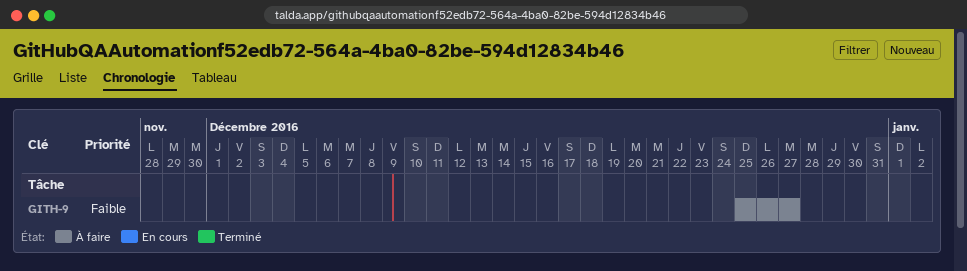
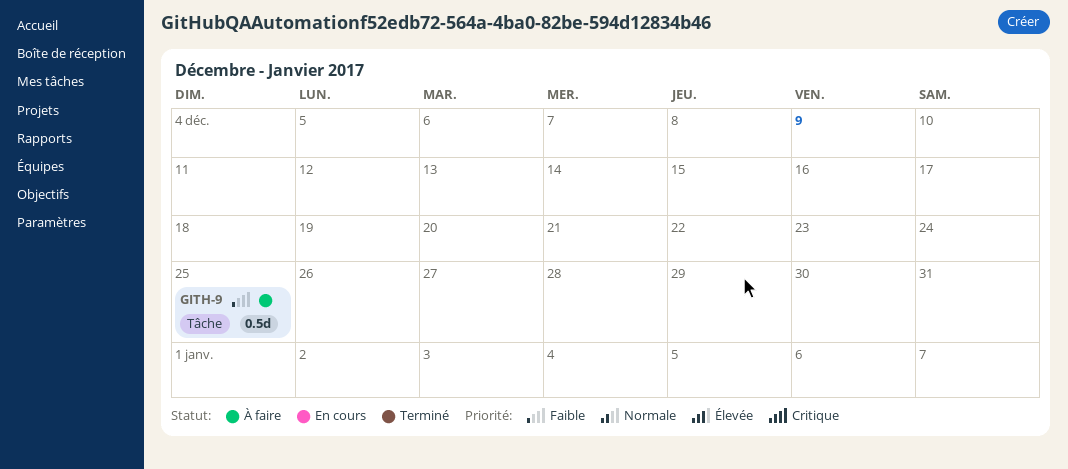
GITH-9, due: Dec 27 -> Dec 25

